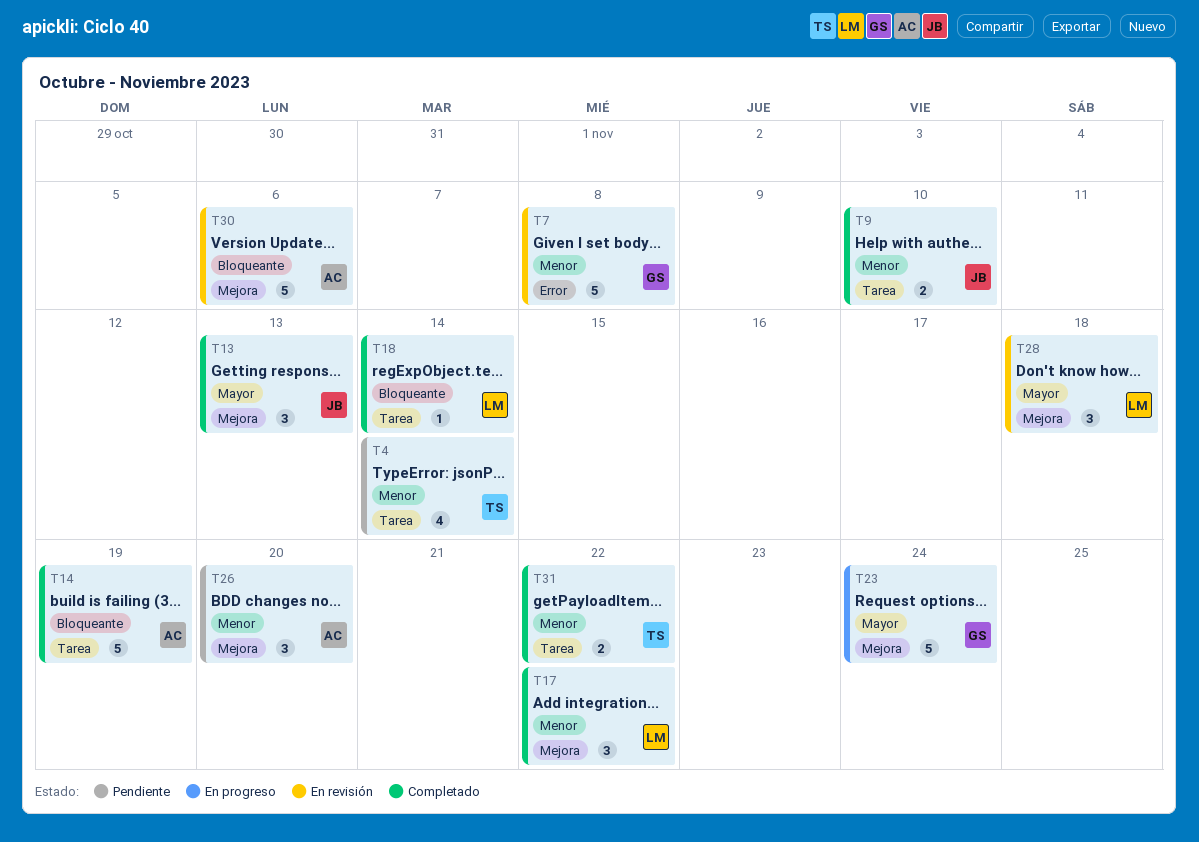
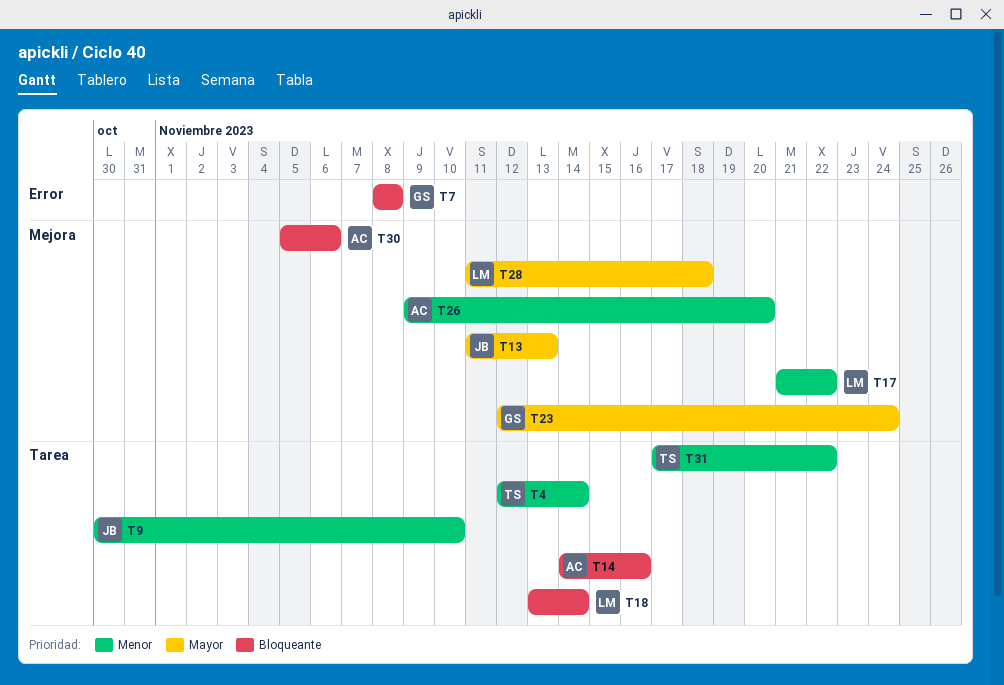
T7, priority: Menor -> Bloqueante
T14, due: Nov 19 -> Nov 16

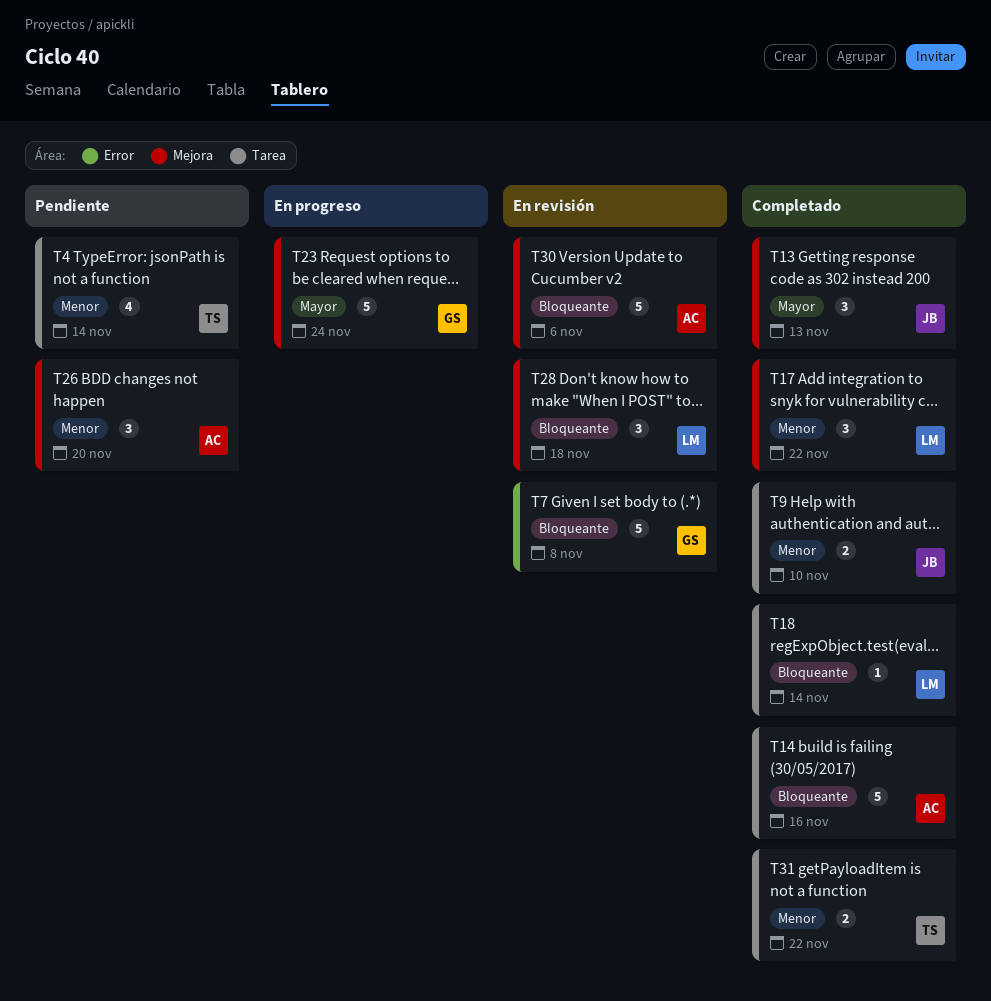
T28, priority: Mayor -> Bloqueante

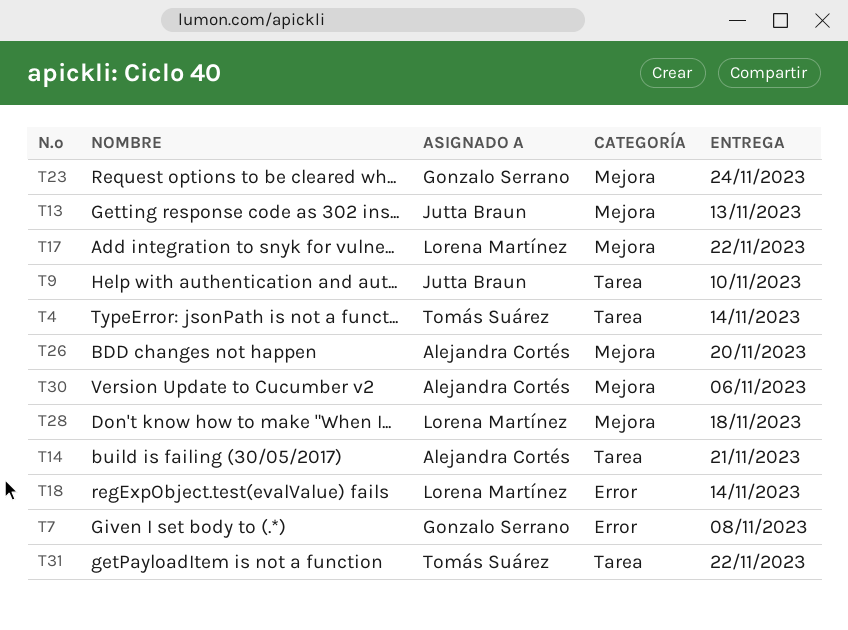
T14, due: Nov 16 -> Nov 21
T18, label: Tarea -> Error

